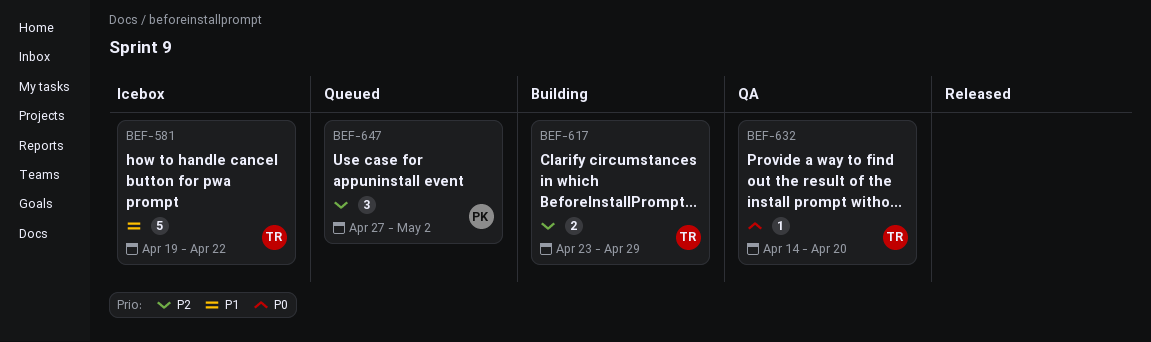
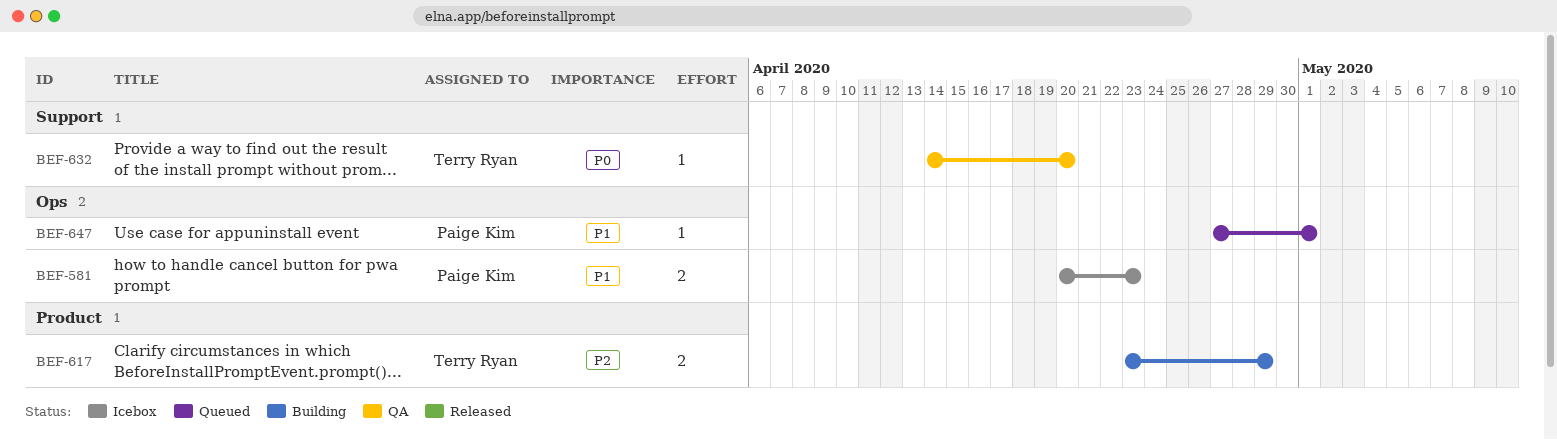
BEF-581, owner: Terry Ryan -> Paige Kim
BEF-581, estimate: 5 -> 2
BEF-581, start: Apr 19 -> Apr 20
BEF-581, due: Apr 22 -> Apr 23
BEF-647, priority: P2 -> P1
BEF-647, estimate: 3 -> 1
BEF-647, due: May 2 -> May 1

